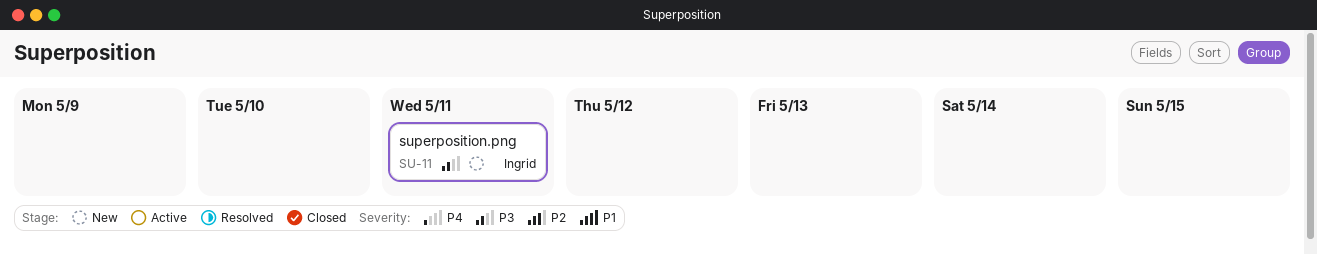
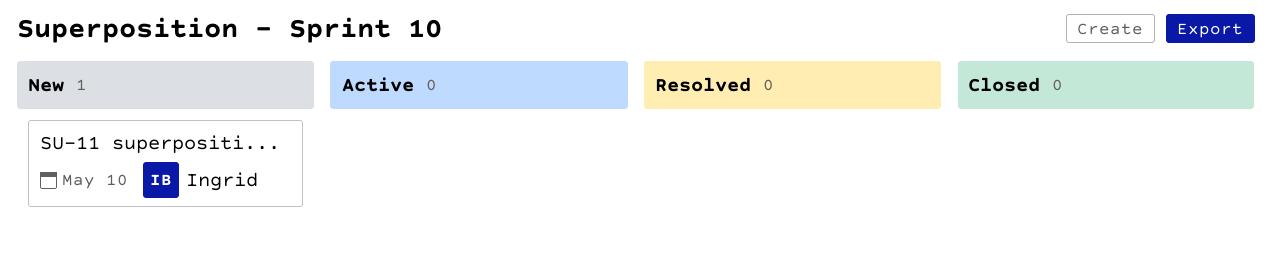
SU-11, due: May 11 -> May 10

